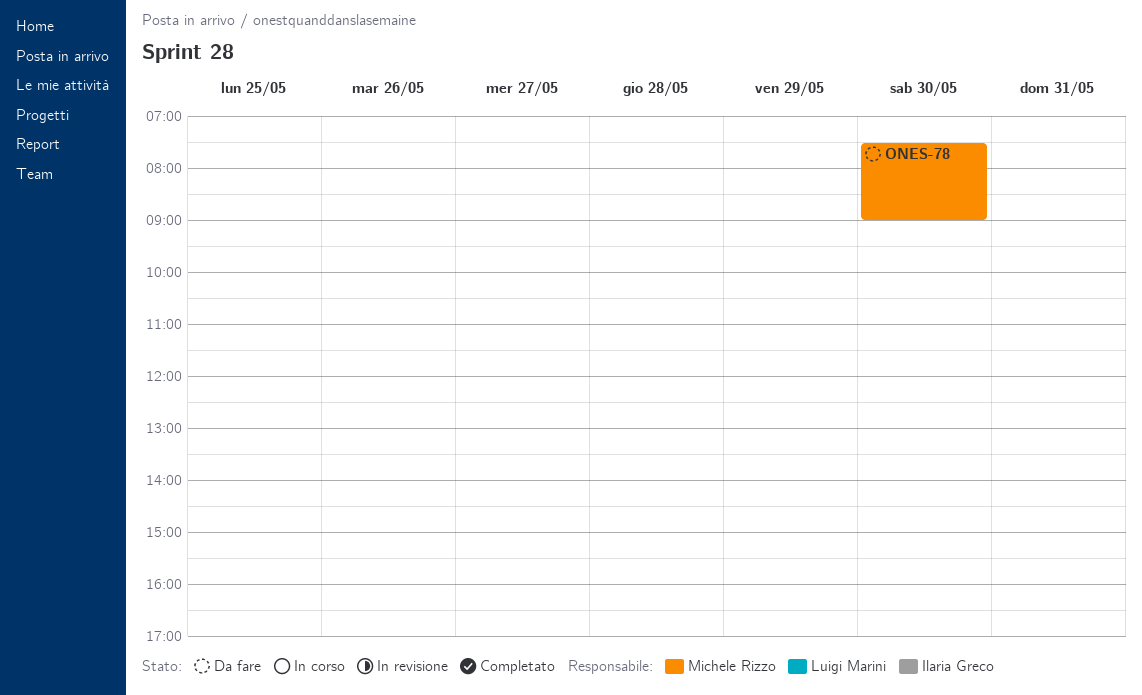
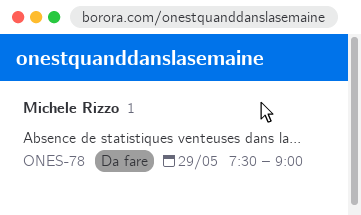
ONES-78, day: May 30 -> May 29

